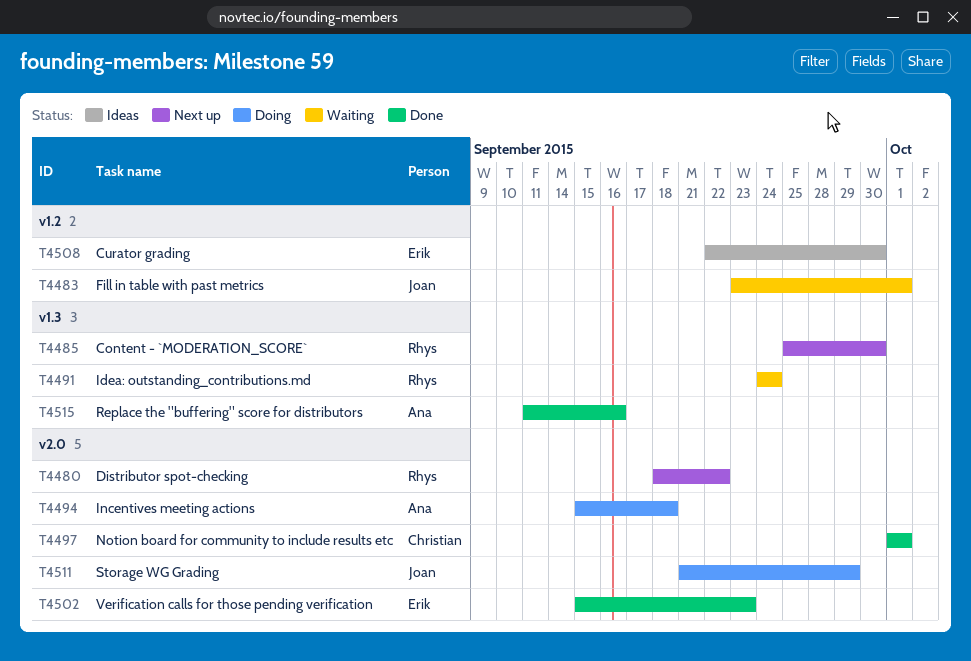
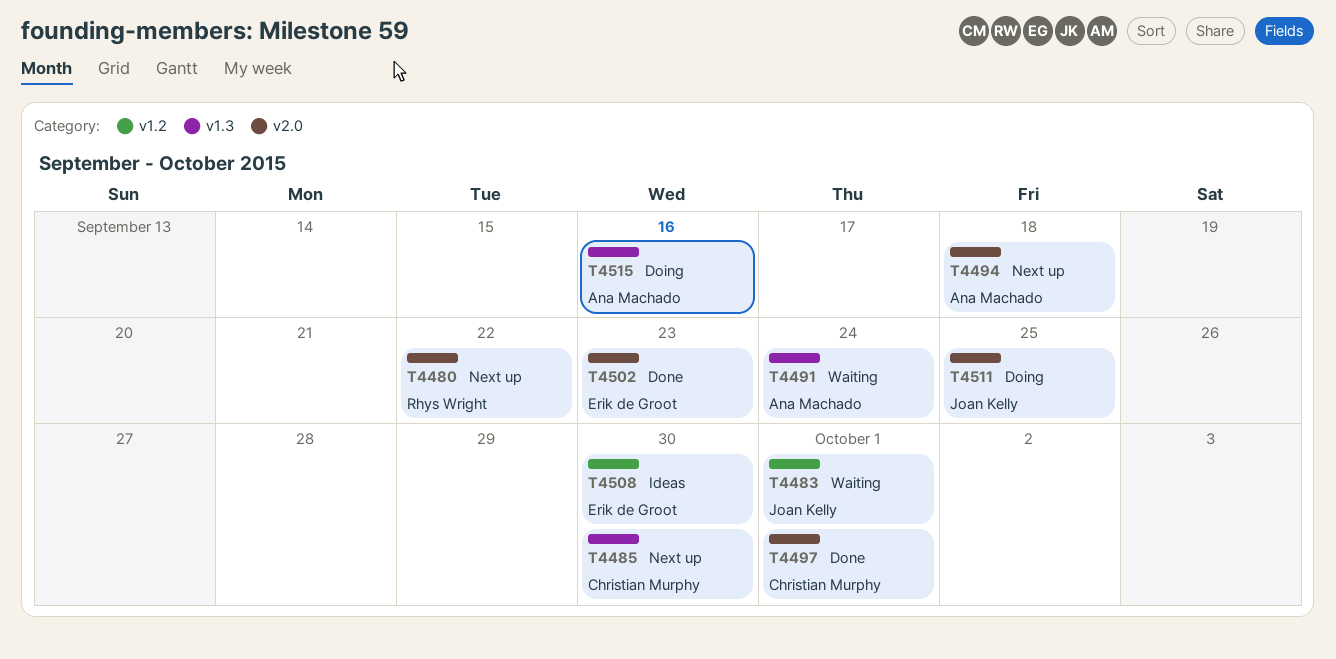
T4485, owner: Rhys Wright -> Christian Murphy
T4491, owner: Rhys Wright -> Ana Machado
T4494, status: Doing -> Next up
T4511, due: Sep 29 -> Sep 25
T4515, status: Done -> Doing

